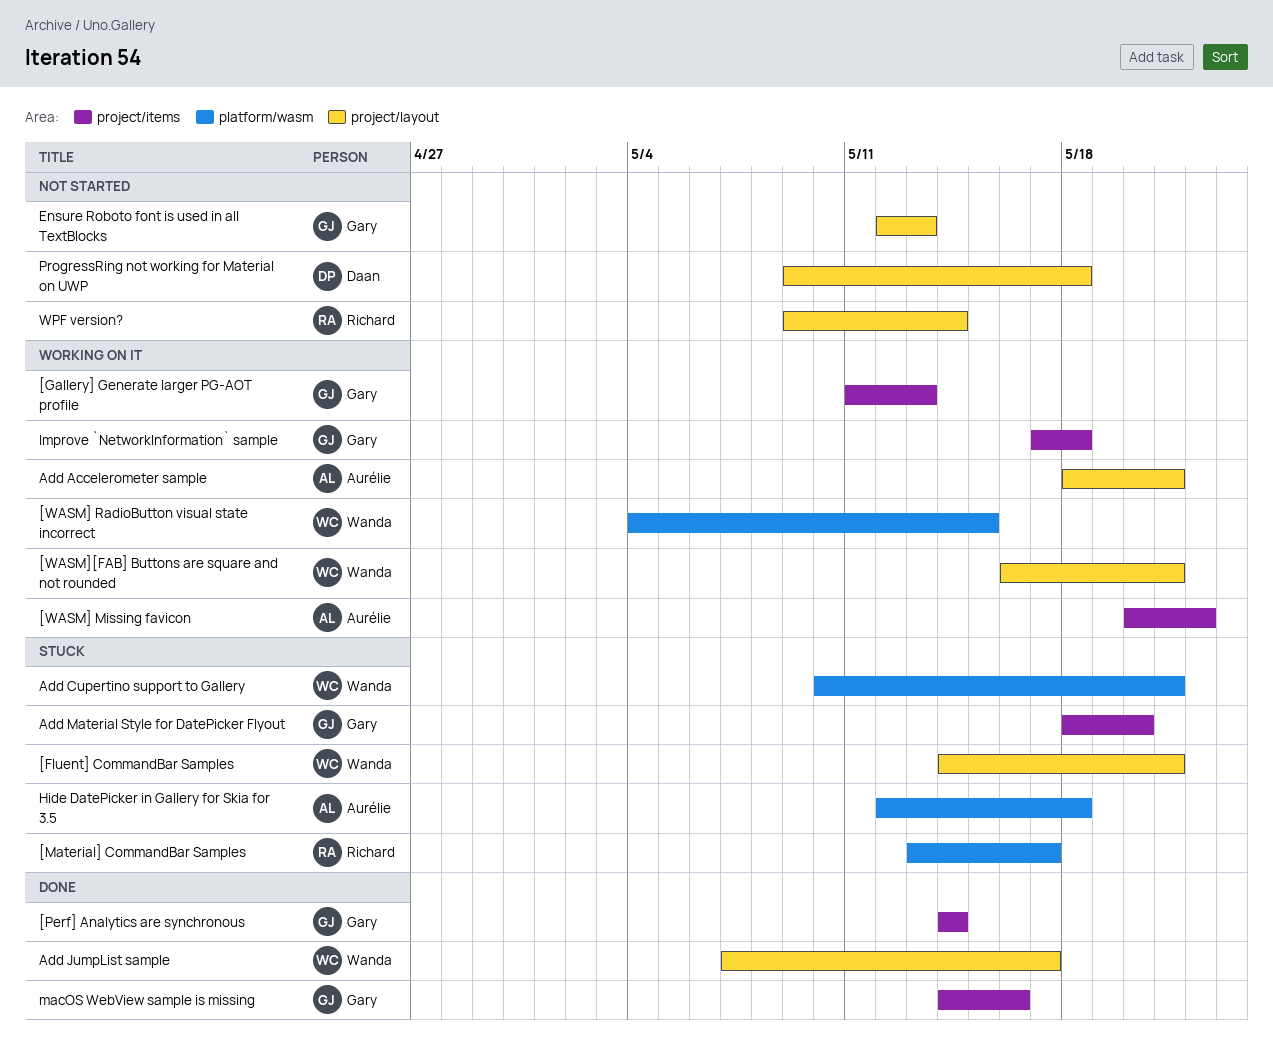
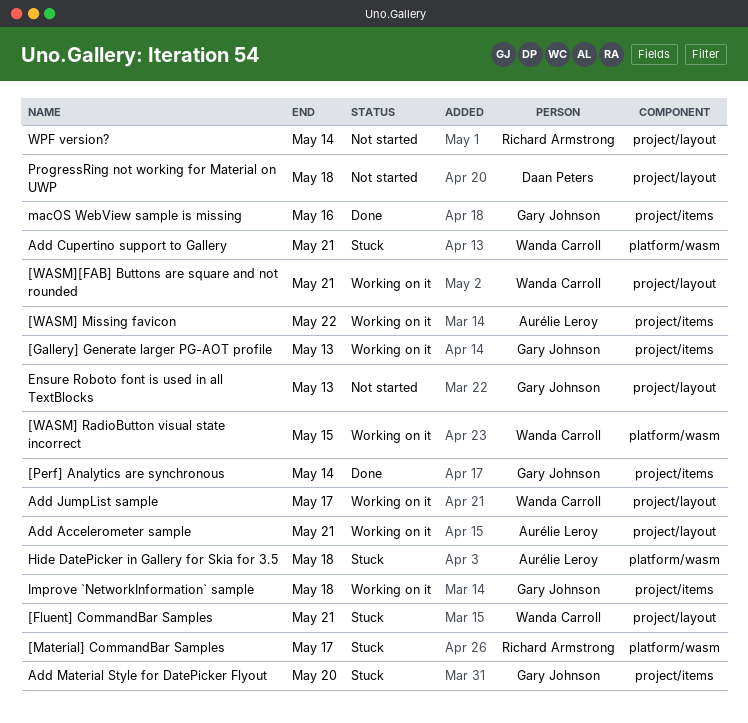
Add JumpList sample, status: Done -> Working on it

